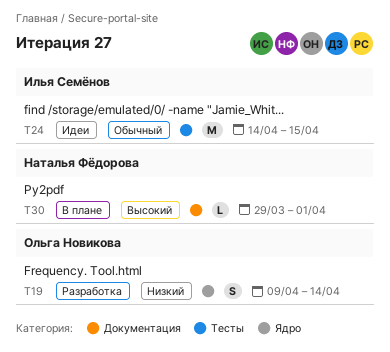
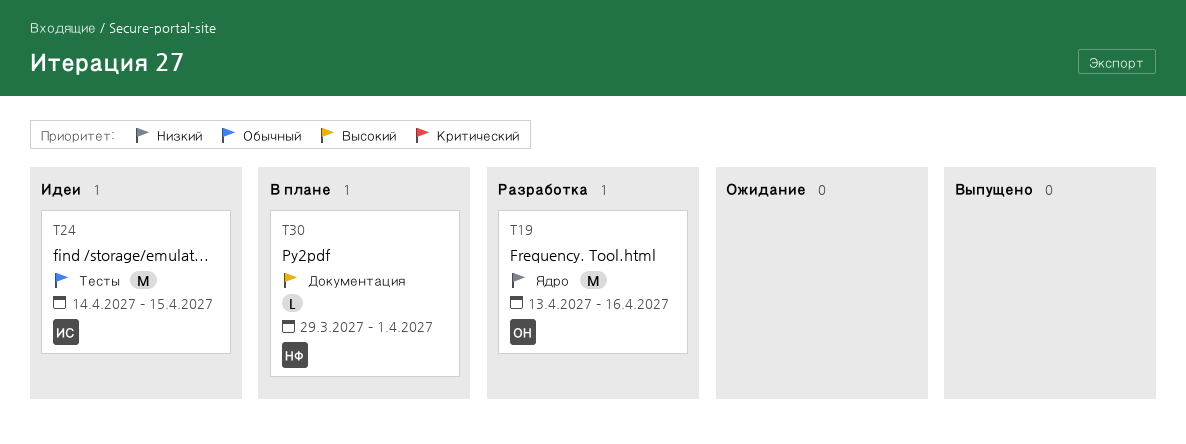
T19, estimate: S -> M
T19, start: Apr 9 -> Apr 13
T19, due: Apr 14 -> Apr 16

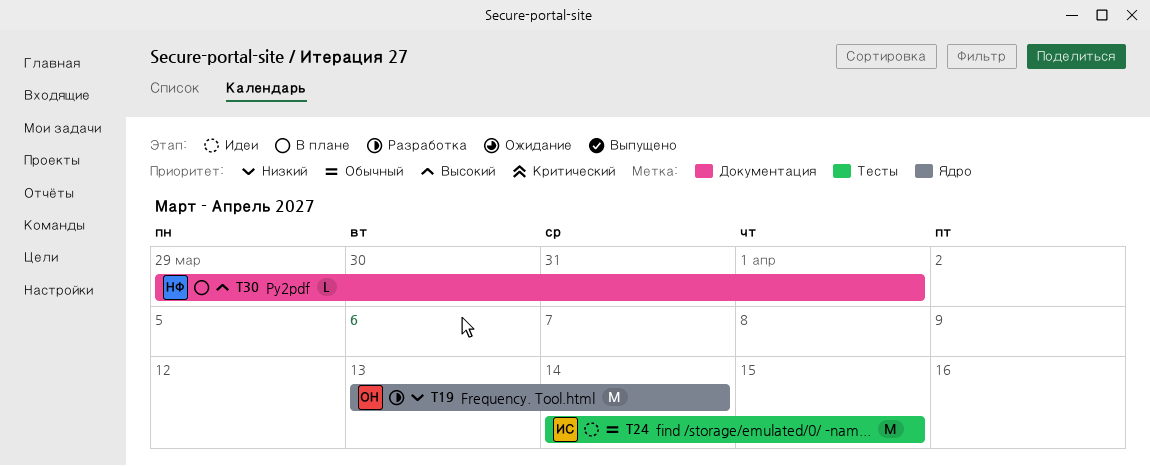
T19, due: Apr 16 -> Apr 14

